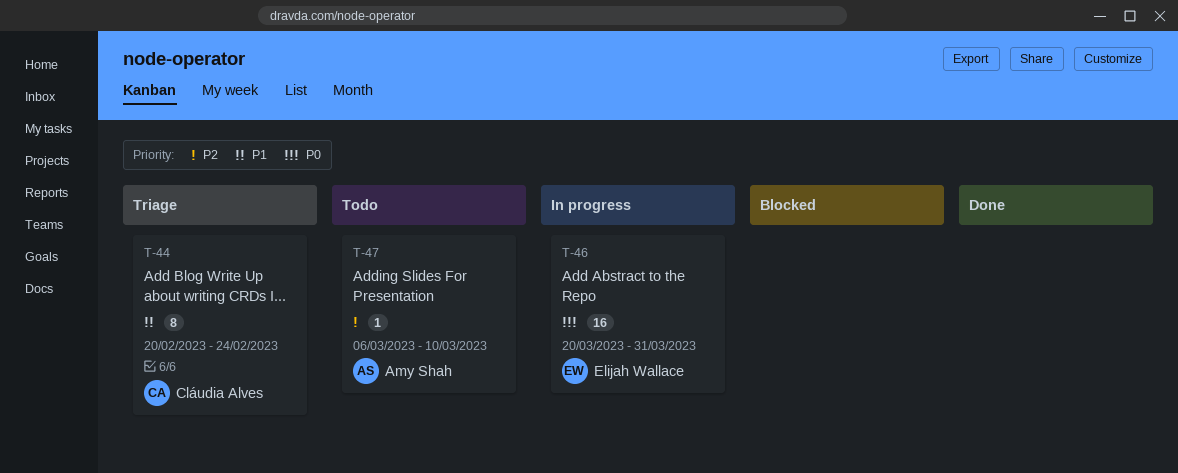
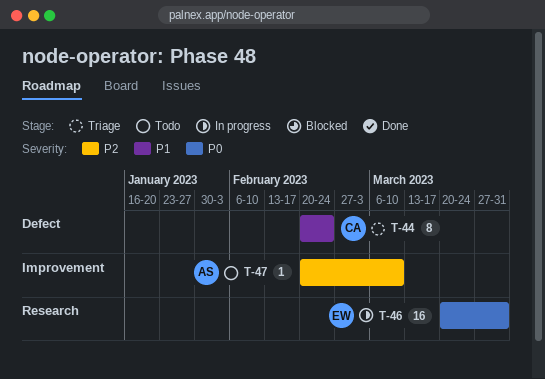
T-47, start: Mar 6 -> Feb 20

